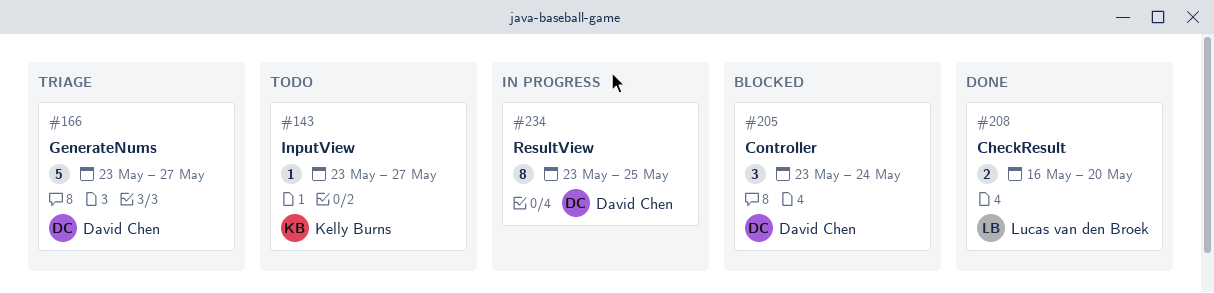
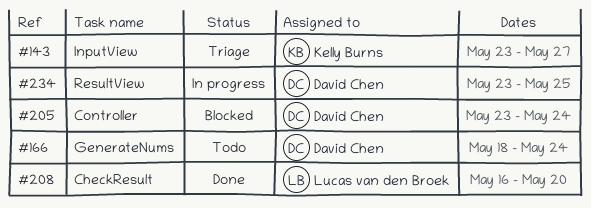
#143, status: Todo -> Triage
#166, status: Triage -> Todo
#166, start: May 23 -> May 18
#166, due: May 27 -> May 24

